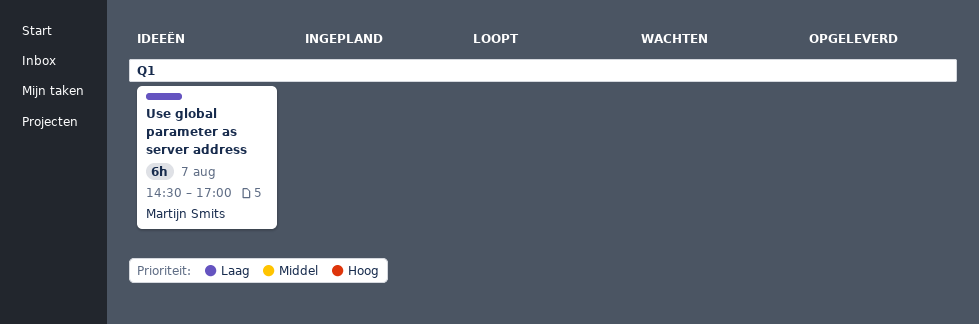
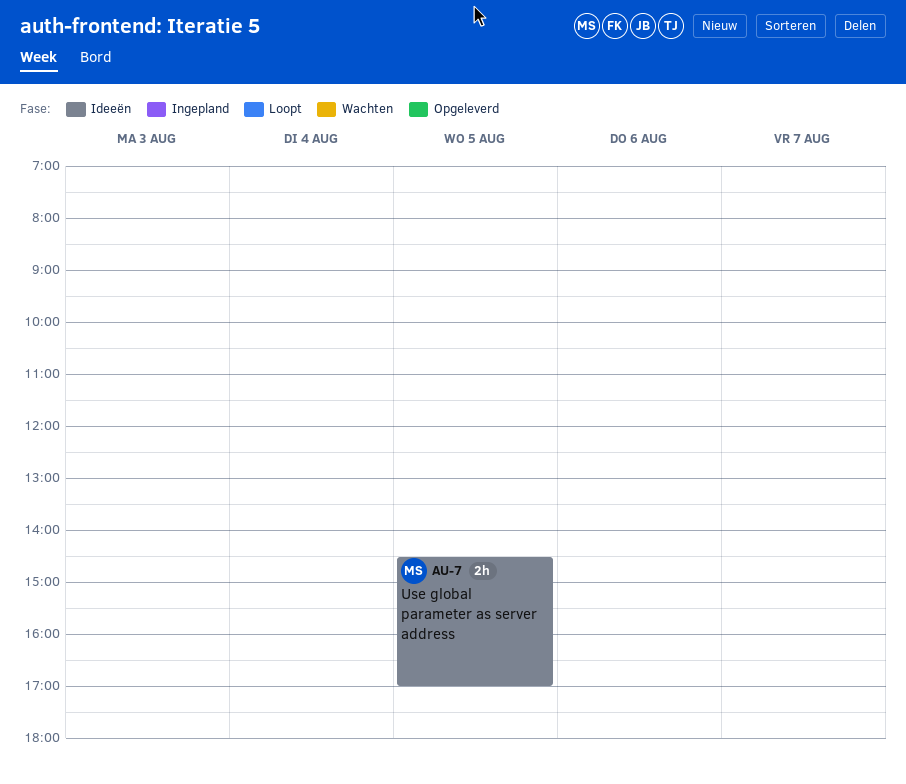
Use global parameter as server address, estimate: 6h -> 2h
Use global parameter as server address, day: Aug 7 -> Aug 5

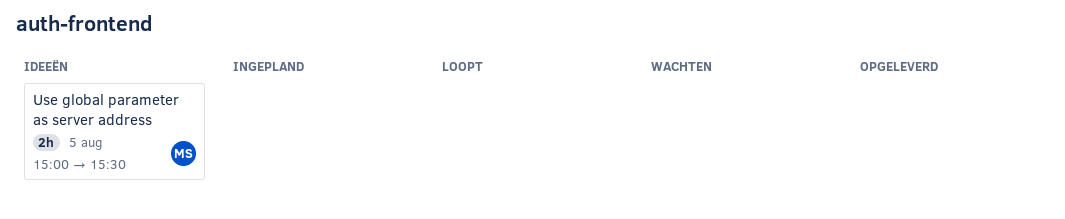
Use global parameter as server address, begins: 14:30 -> 15:00
Use global parameter as server address, ends: 17:00 -> 15:30

